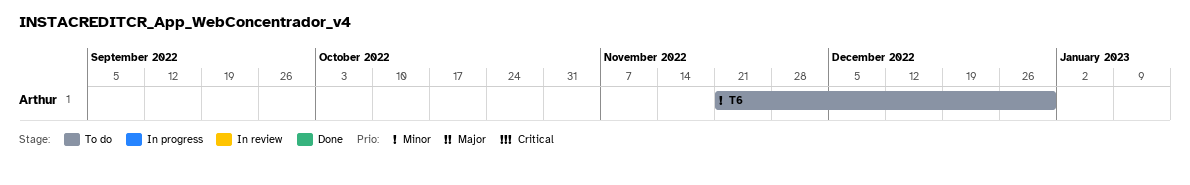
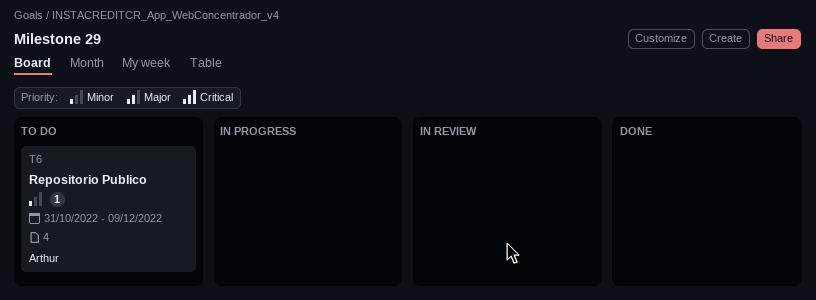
T6, start: Nov 21 -> Oct 31
T6, due: Dec 30 -> Dec 9

